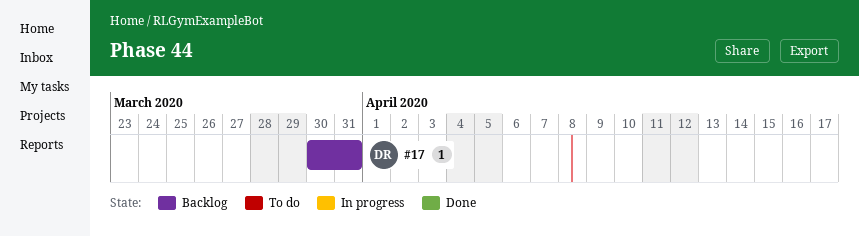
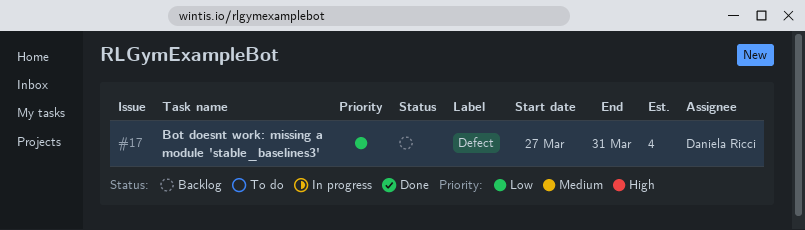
#17, estimate: 1 -> 4
#17, start: Mar 30 -> Mar 27

